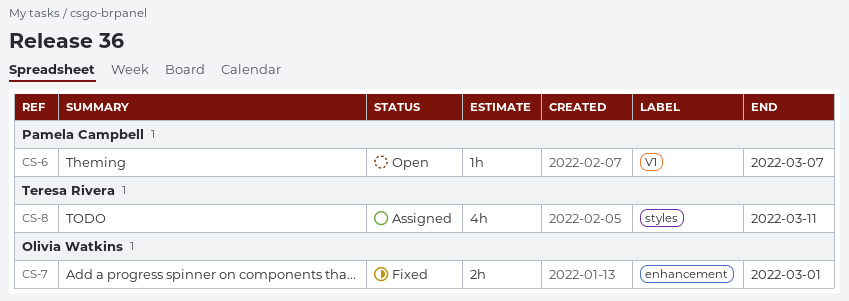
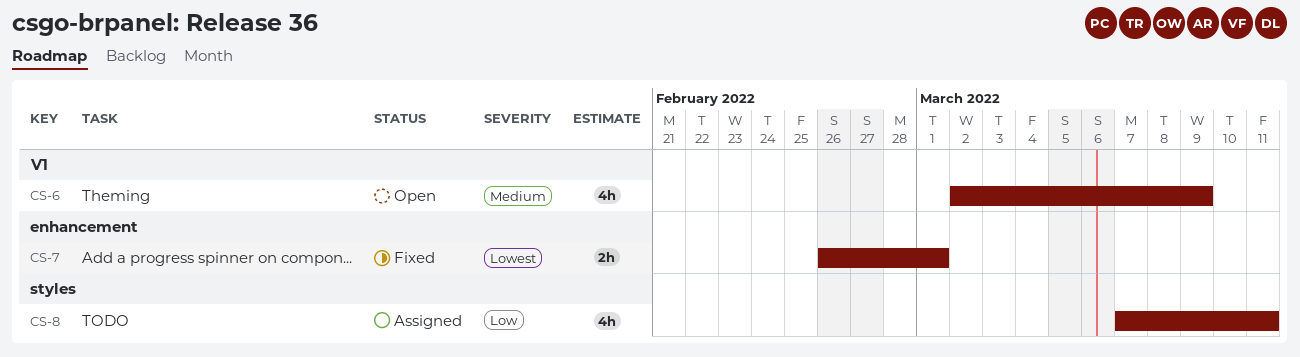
CS-6, estimate: 1h -> 4h
CS-6, due: Mar 7 -> Mar 9

